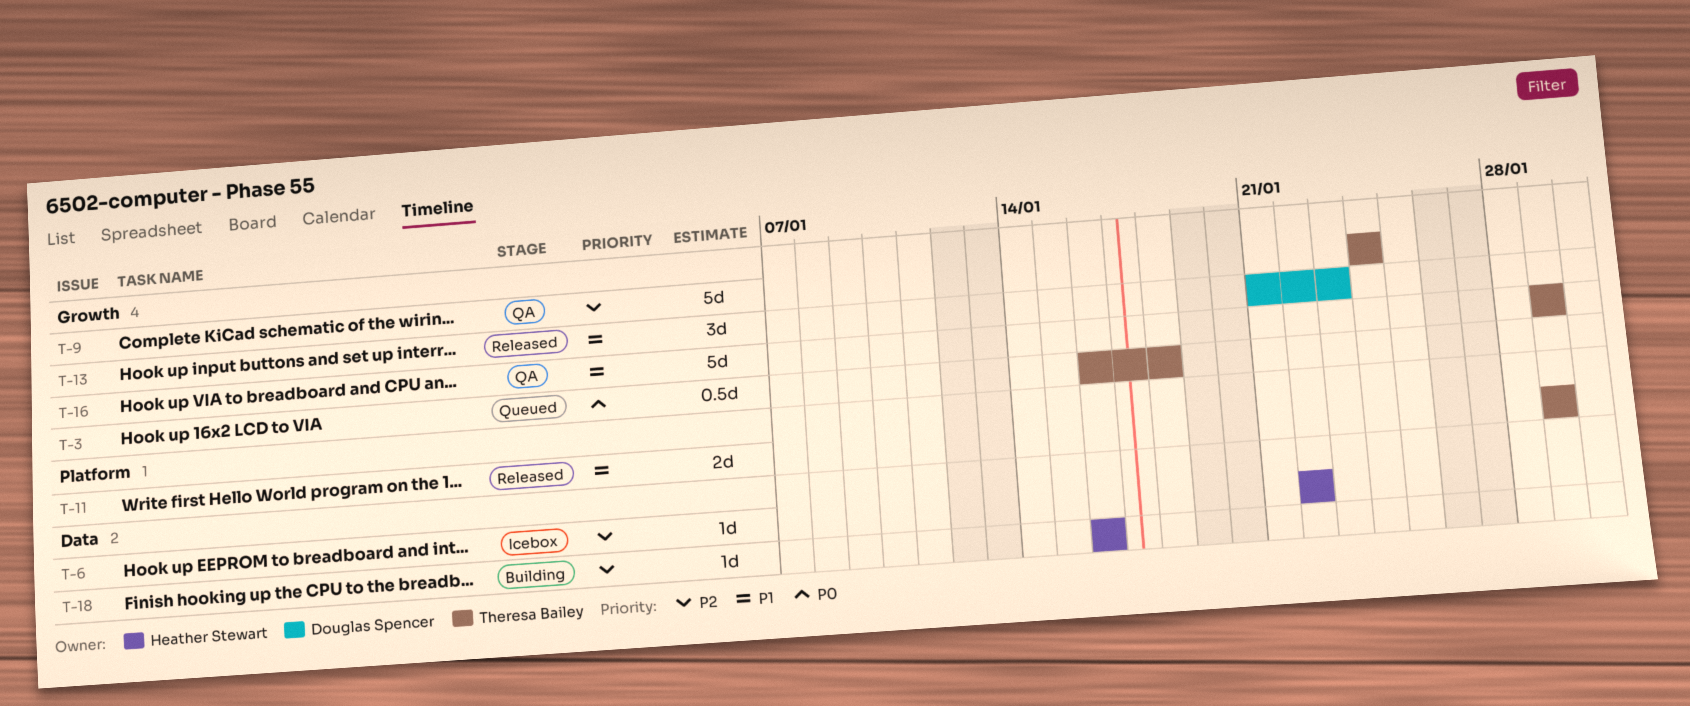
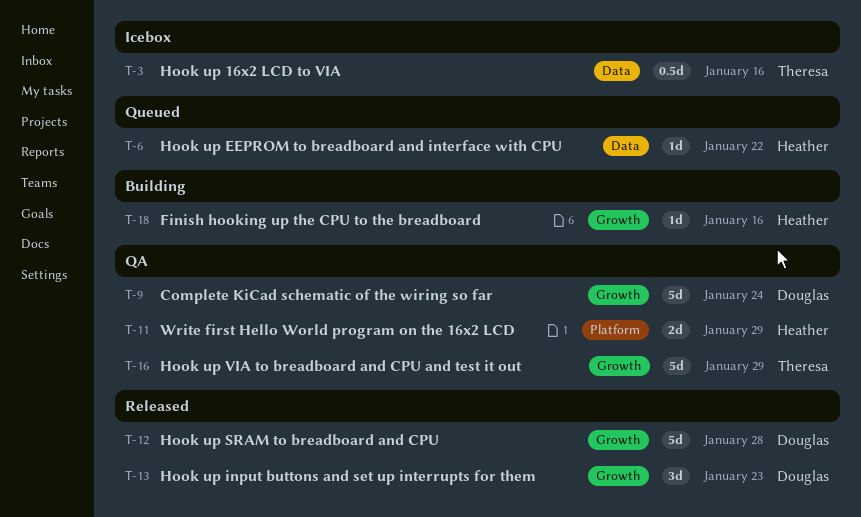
T-3, status: Queued -> Icebox
T-3, label: Growth -> Data
T-3, due: Jan 18 -> Jan 16
T-6, status: Icebox -> Queued
T-9, owner: Theresa Bailey -> Douglas Spencer
T-11, status: Released -> QA
T-11, owner: Theresa Bailey -> Heather Stewart
T-12: none -> present
T-18, label: Data -> Growth

